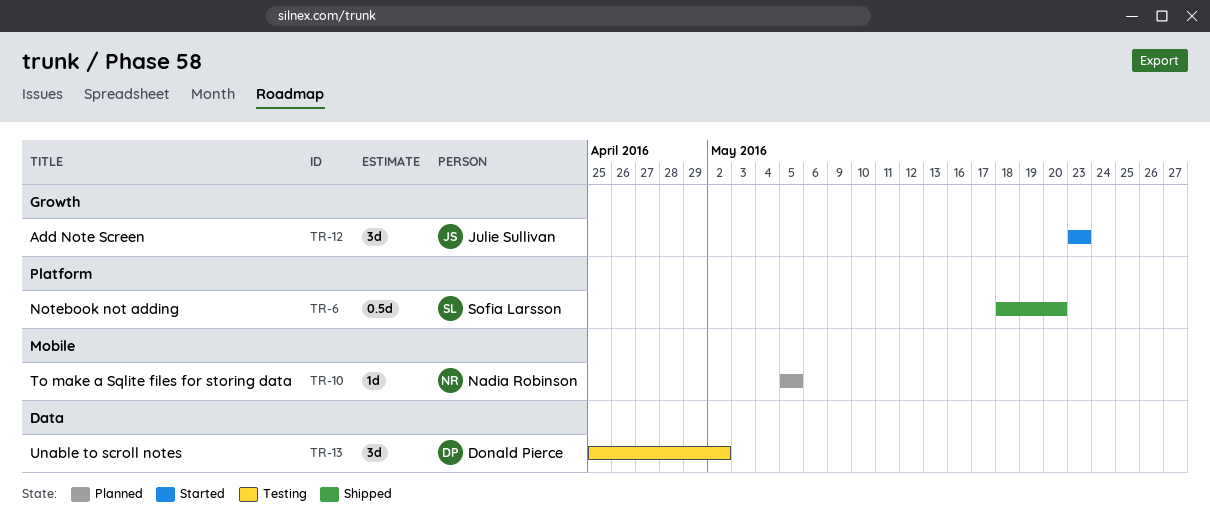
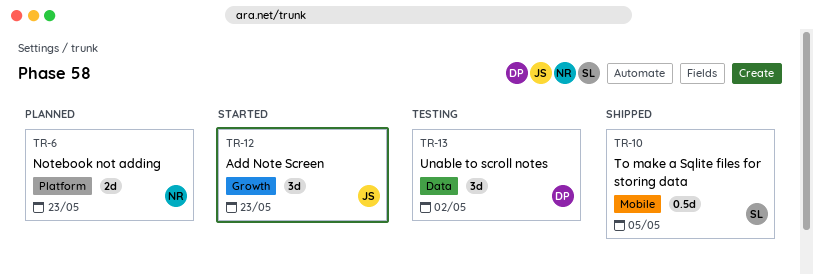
TR-6, status: Shipped -> Planned
TR-6, owner: Sofia Larsson -> Nadia Robinson
TR-6, estimate: 0.5d -> 2d
TR-6, due: May 20 -> May 23
TR-10, status: Planned -> Shipped
TR-10, owner: Nadia Robinson -> Sofia Larsson
TR-10, estimate: 1d -> 0.5d

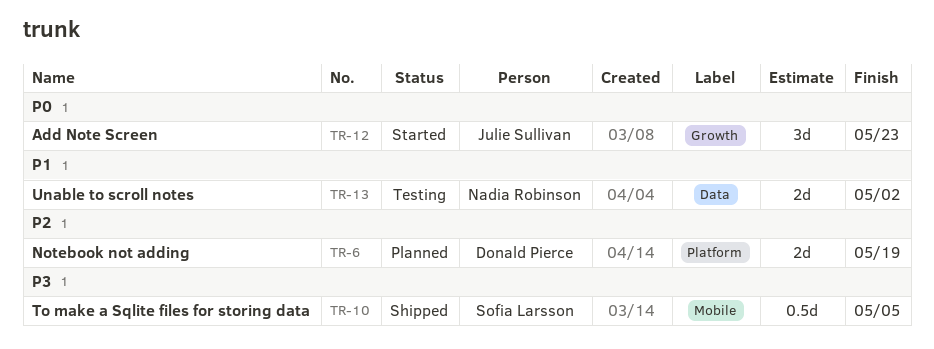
TR-6, owner: Nadia Robinson -> Donald Pierce
TR-6, due: May 23 -> May 19
TR-13, owner: Donald Pierce -> Nadia Robinson
TR-13, estimate: 3d -> 2d

